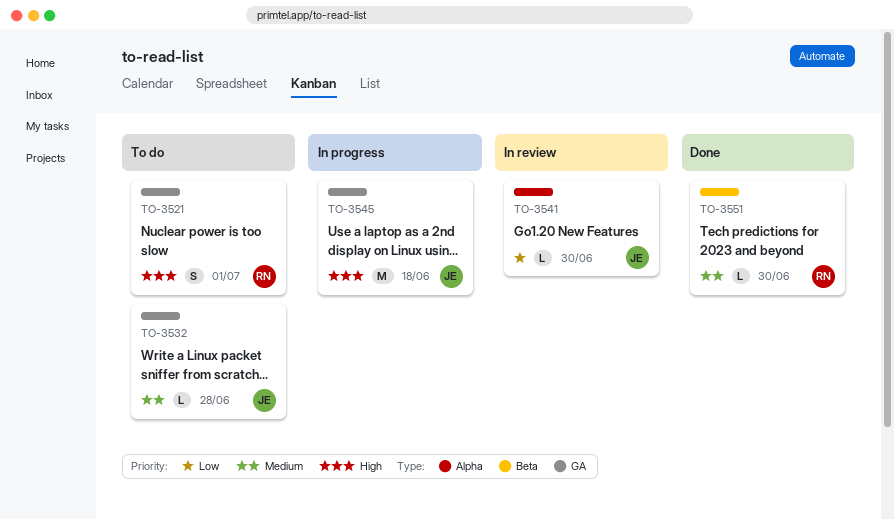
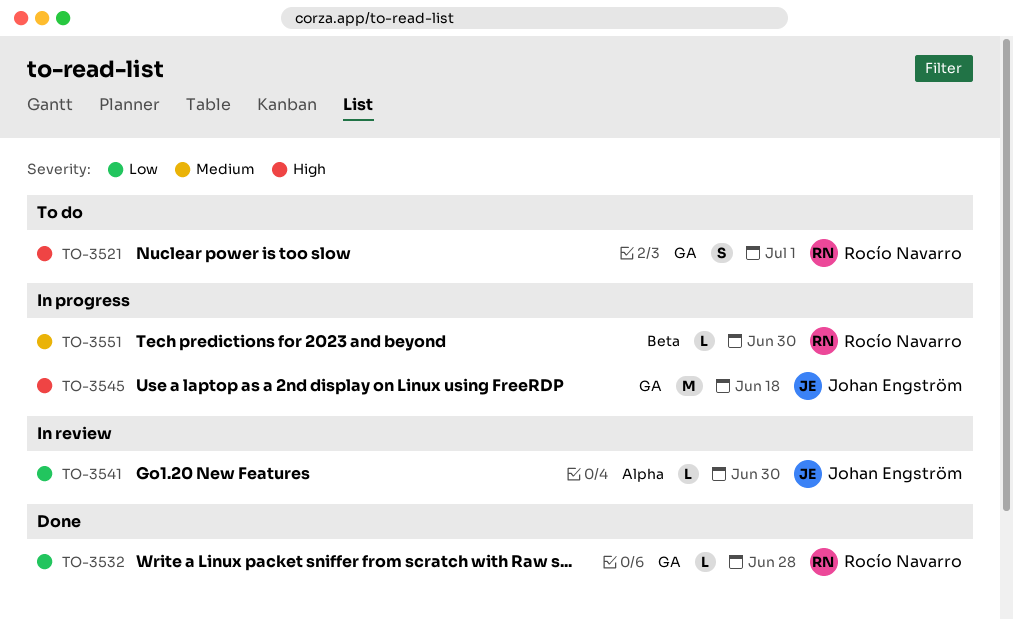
TO-3532, status: To do -> Done
TO-3532, owner: Johan Engström -> Rocío Navarro
TO-3532, priority: Medium -> Low
TO-3551, status: Done -> In progress

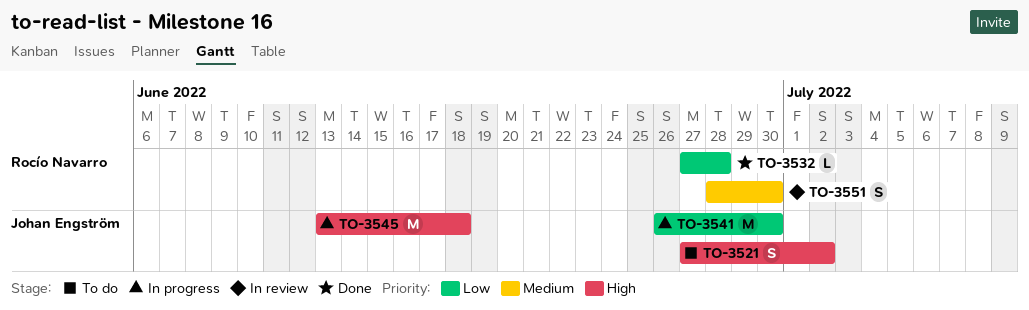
TO-3521, owner: Rocío Navarro -> Johan Engström
TO-3521, due: Jul 1 -> Jul 2
TO-3541, status: In review -> In progress
TO-3541, estimate: L -> M
TO-3551, status: In progress -> In review
TO-3551, estimate: L -> S

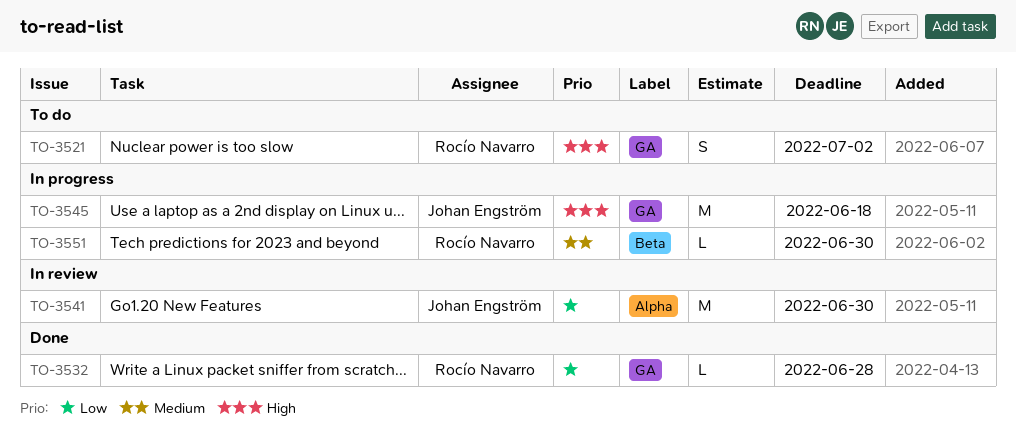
TO-3521, owner: Johan Engström -> Rocío Navarro
TO-3541, status: In progress -> In review
TO-3551, status: In review -> In progress
TO-3551, estimate: S -> L

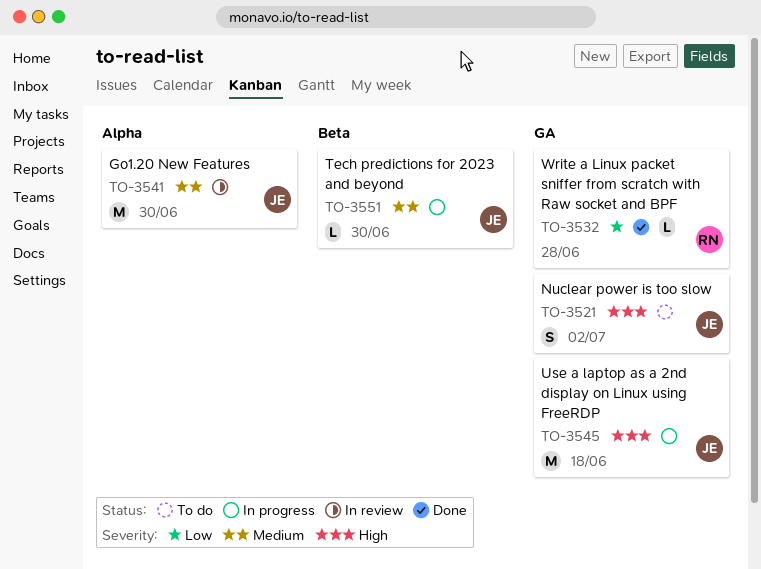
TO-3521, owner: Rocío Navarro -> Johan Engström
TO-3541, priority: Low -> Medium
TO-3551, owner: Rocío Navarro -> Johan Engström

